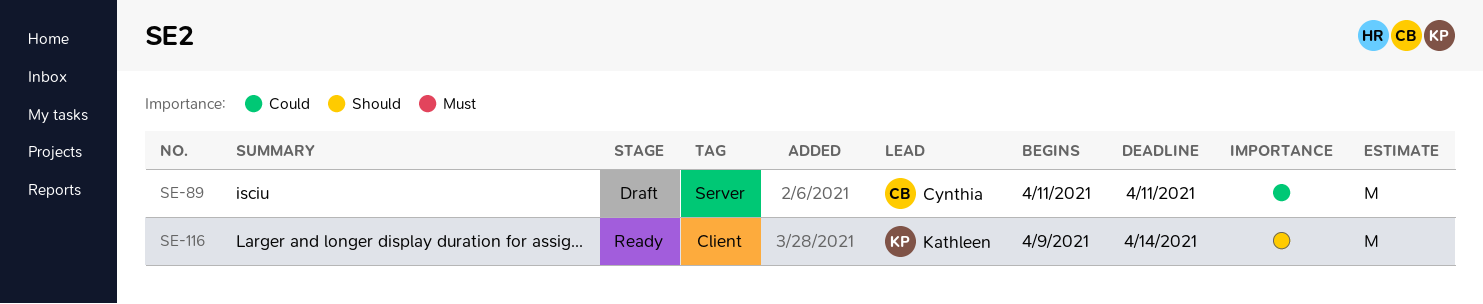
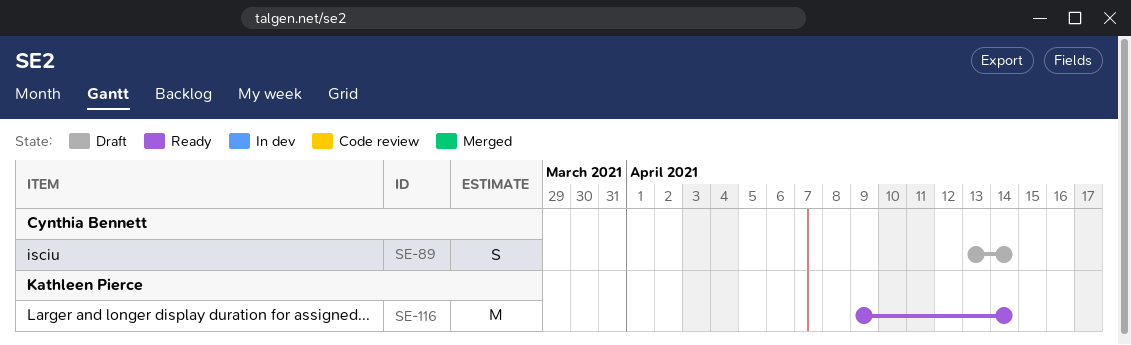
SE-89, estimate: M -> S
SE-89, start: Apr 11 -> Apr 13
SE-89, due: Apr 11 -> Apr 14

